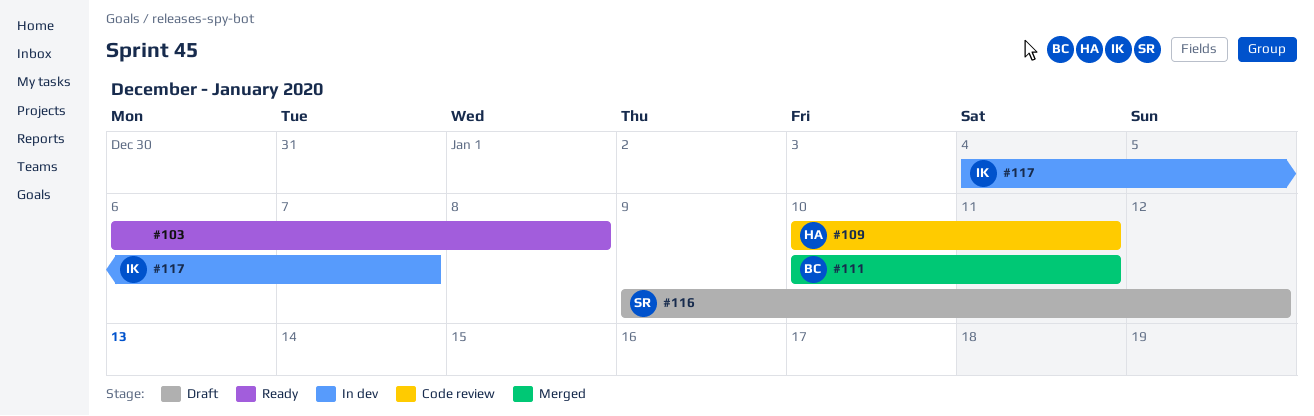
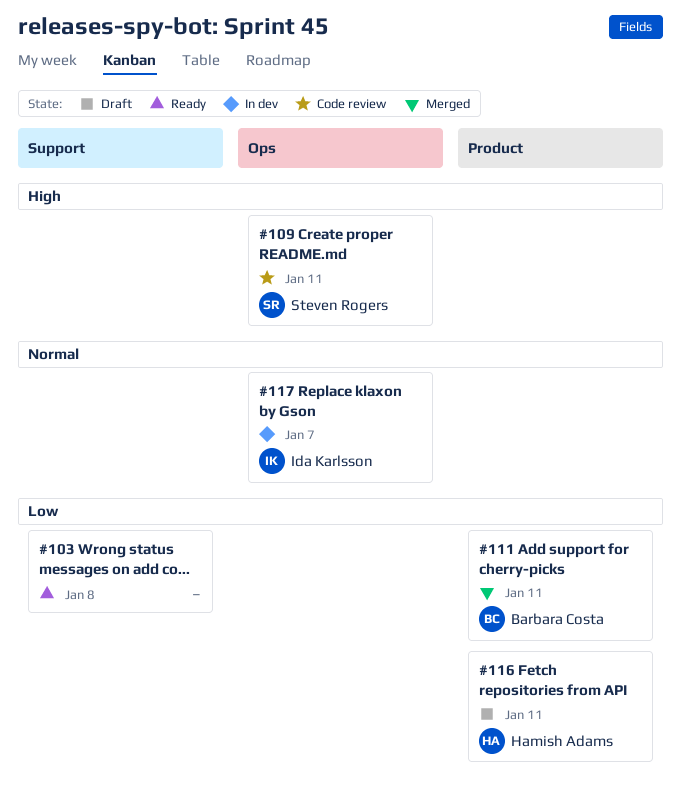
#109, owner: Hamish Adams -> Steven Rogers
#116, owner: Steven Rogers -> Hamish Adams
#116, due: Jan 12 -> Jan 11

